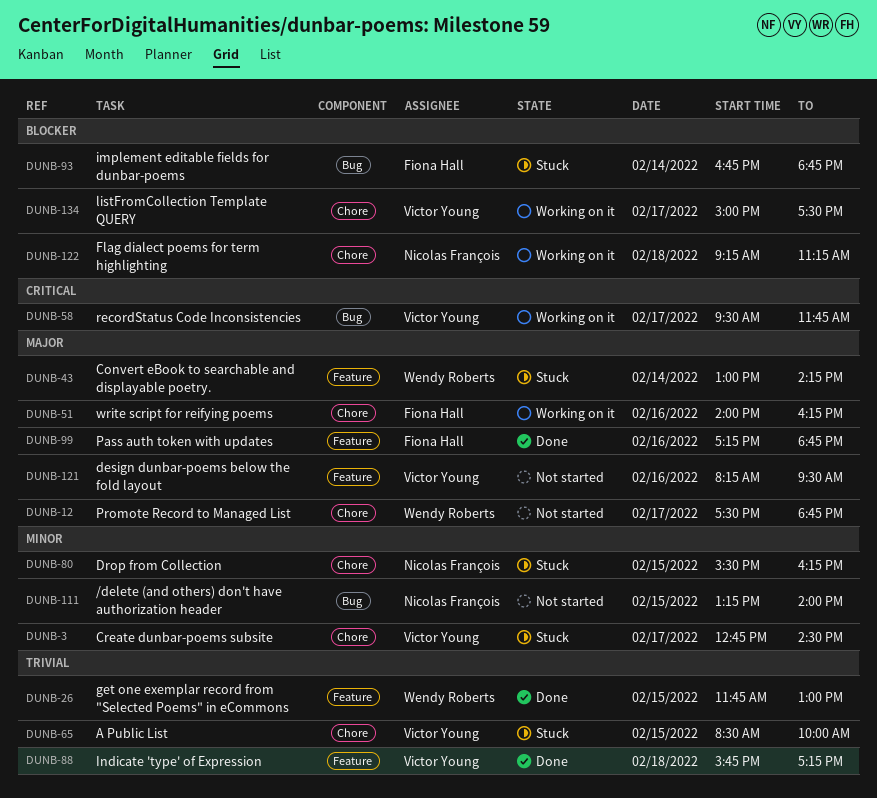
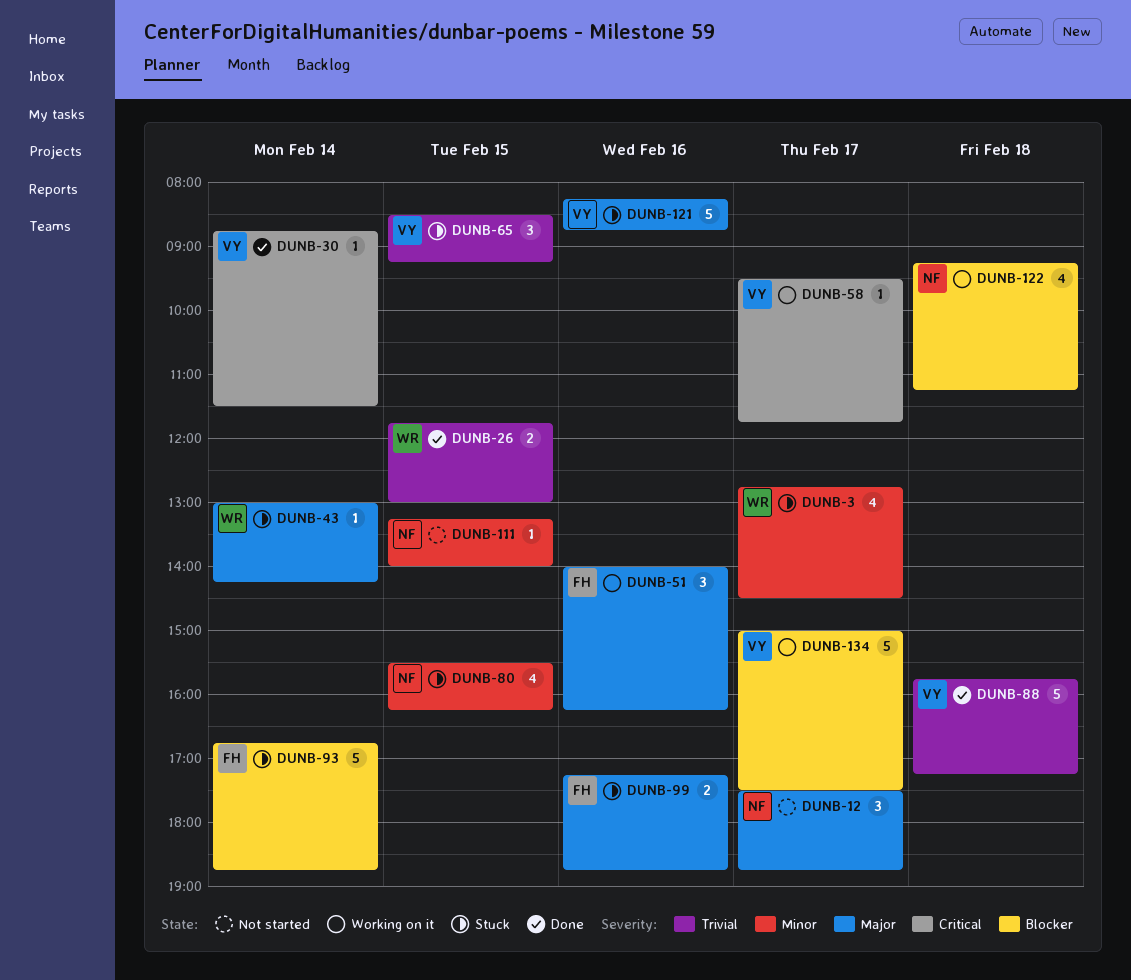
DUNB-3, owner: Victor Young -> Wendy Roberts
DUNB-12, owner: Wendy Roberts -> Nicolas François
DUNB-30: none -> present
DUNB-65, ends: 10:00 -> 09:15
DUNB-99, status: Done -> Stuck
DUNB-121, status: Not started -> Stuck
DUNB-121, ends: 09:30 -> 08:45

